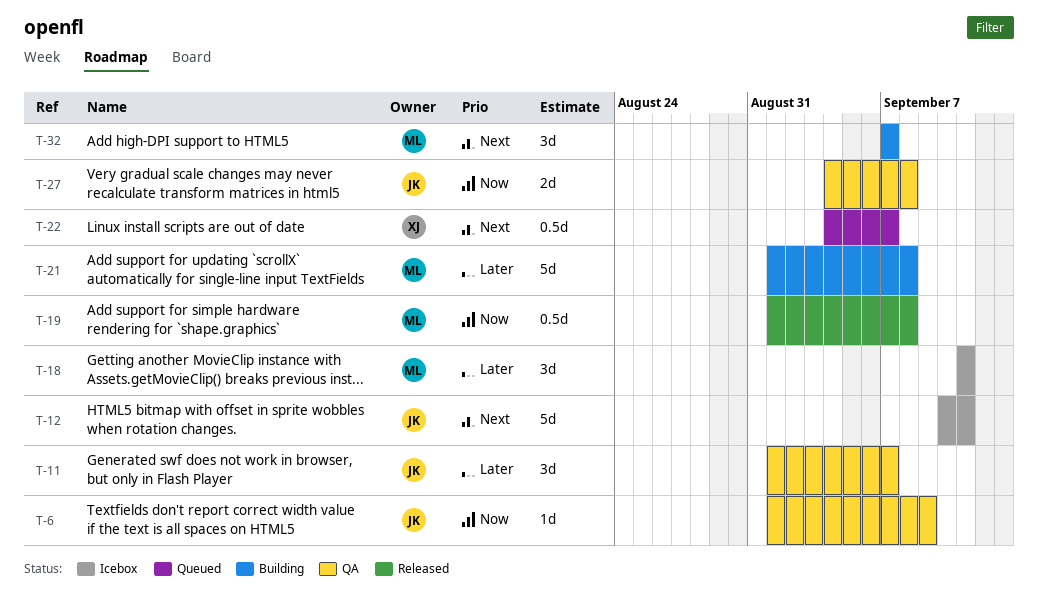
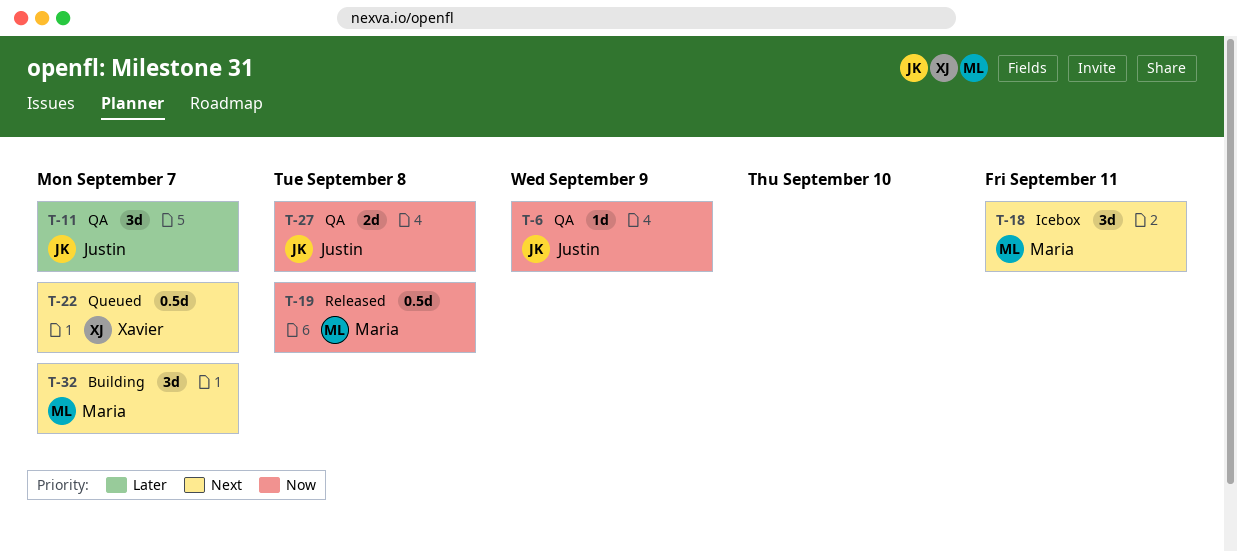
T-12: present -> none
T-18, priority: Later -> Next
T-21: present -> none

